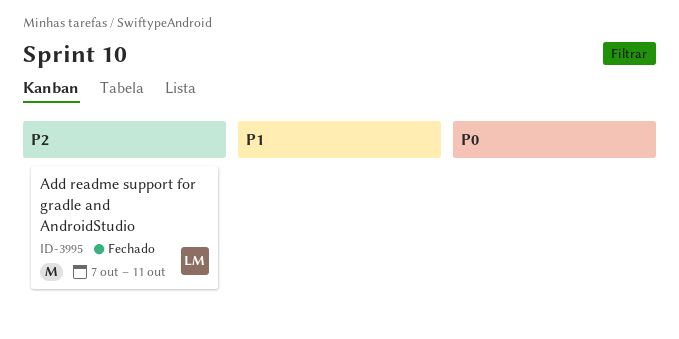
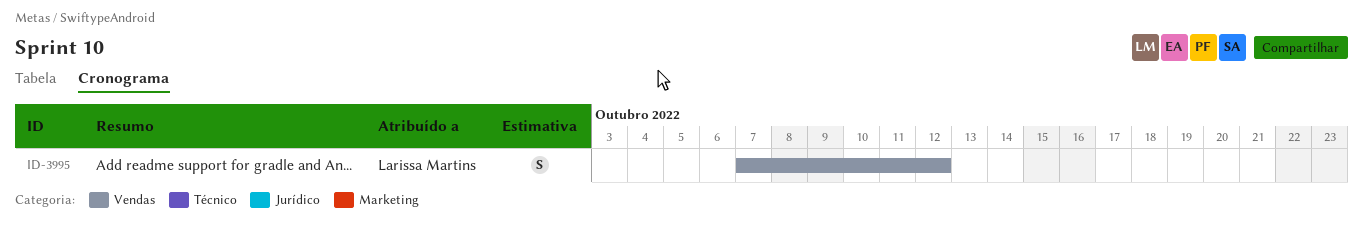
ID-3995, estimate: M -> S
ID-3995, due: Oct 11 -> Oct 12

